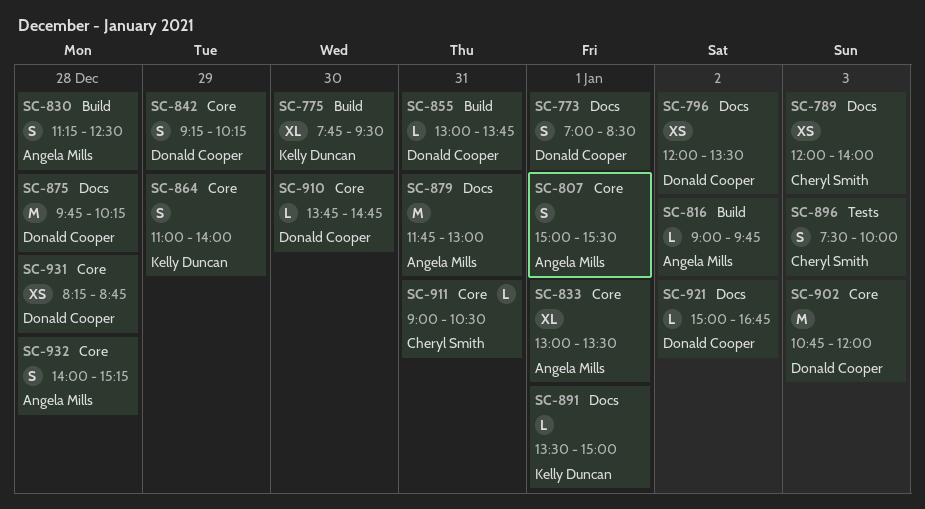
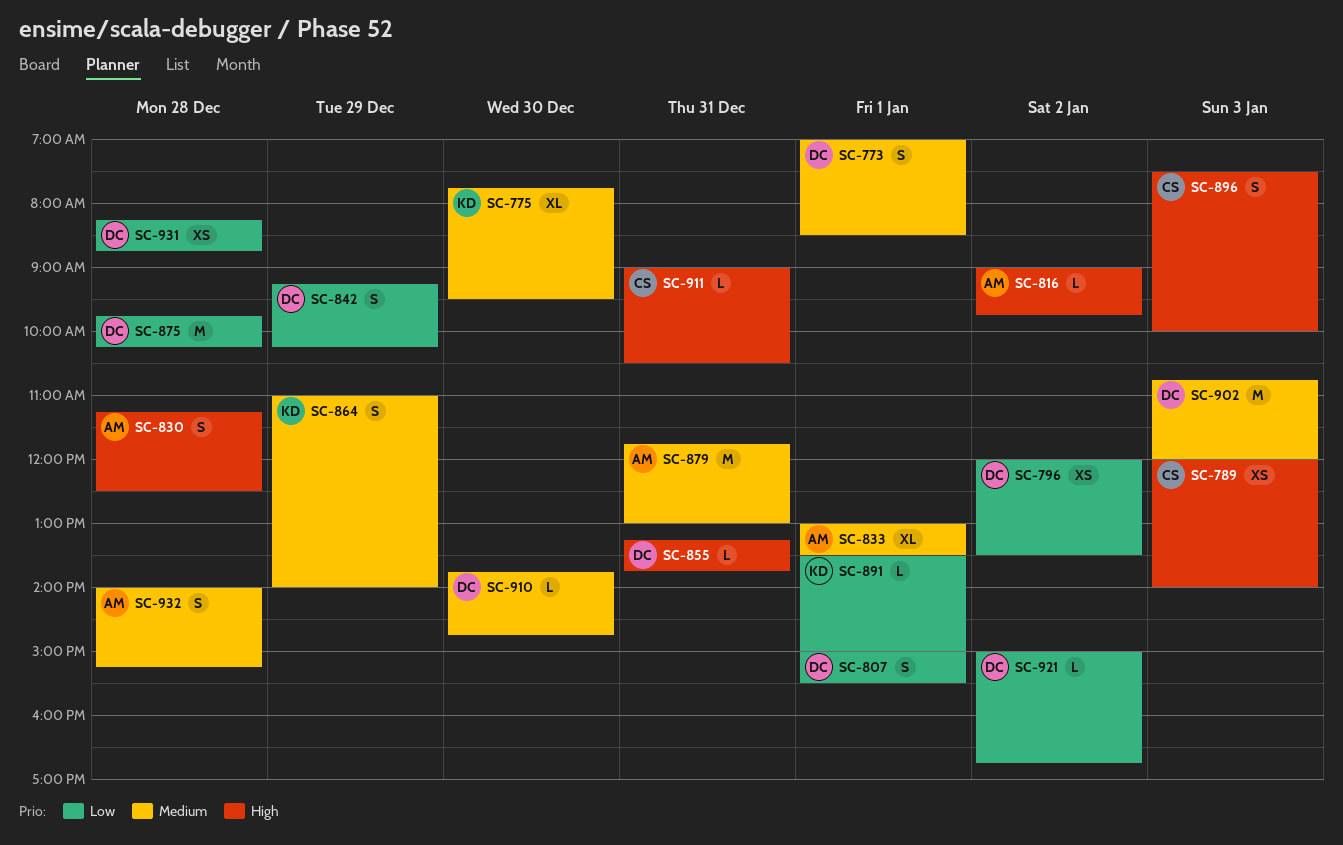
SC-807, owner: Angela Mills -> Donald Cooper
SC-855, begins: 13:00 -> 13:15

